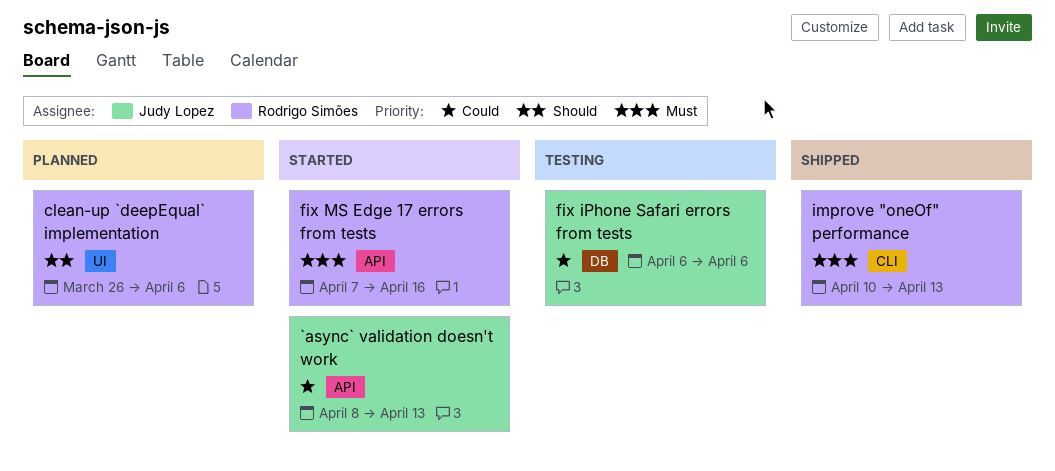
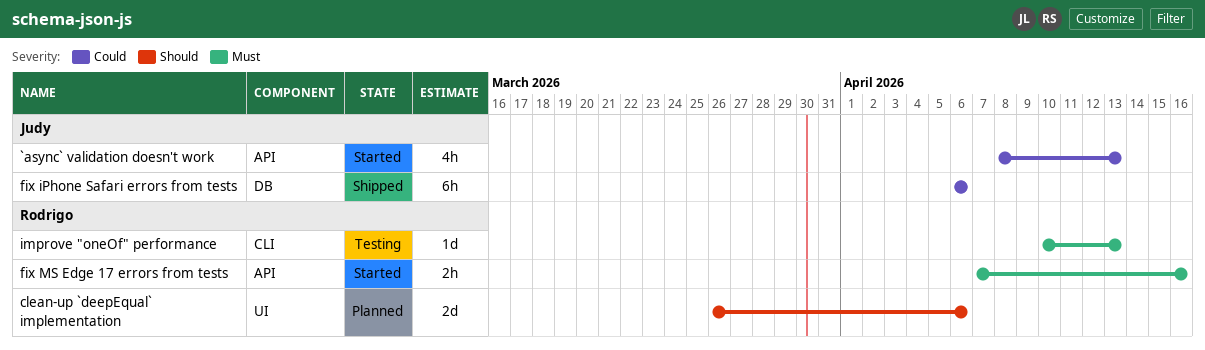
fix iPhone Safari errors from tests, status: Testing -> Shipped
improve "oneOf" performance, status: Shipped -> Testing

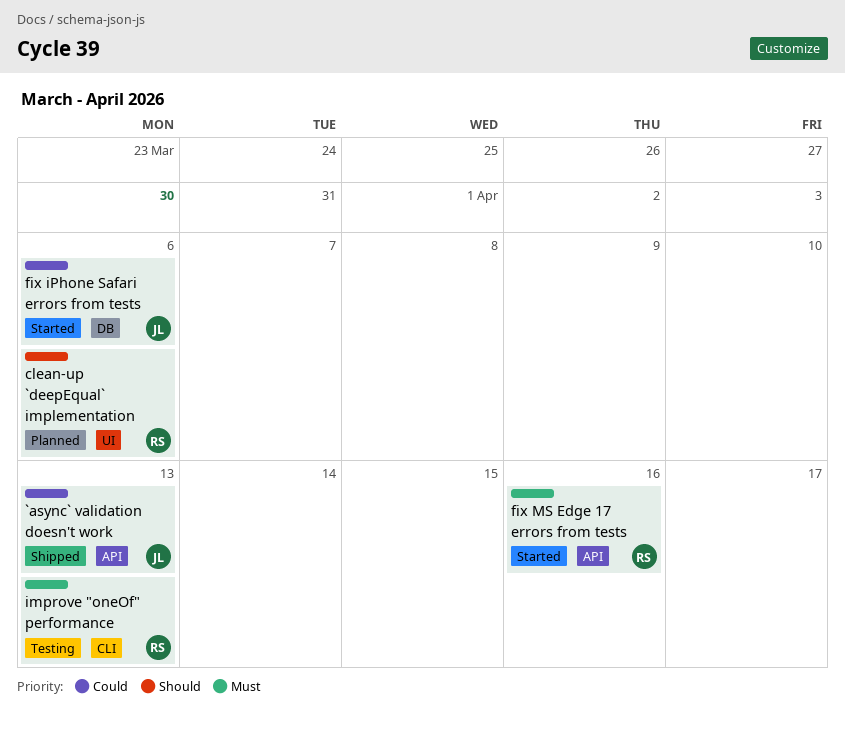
`async` validation doesn't work, status: Started -> Shipped
fix iPhone Safari errors from tests, status: Shipped -> Started

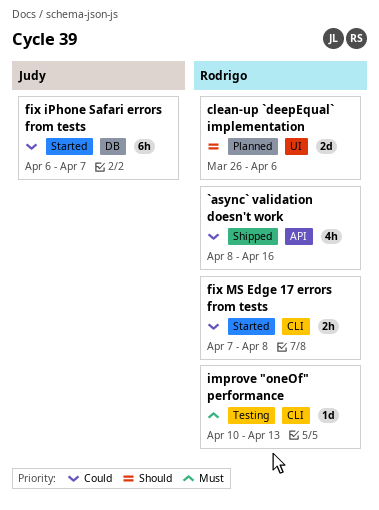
`async` validation doesn't work, owner: Judy -> Rodrigo
`async` validation doesn't work, due: Apr 13 -> Apr 16
fix iPhone Safari errors from tests, due: Apr 6 -> Apr 7
fix MS Edge 17 errors from tests, priority: Must -> Could
fix MS Edge 17 errors from tests, label: API -> CLI
fix MS Edge 17 errors from tests, due: Apr 16 -> Apr 8

